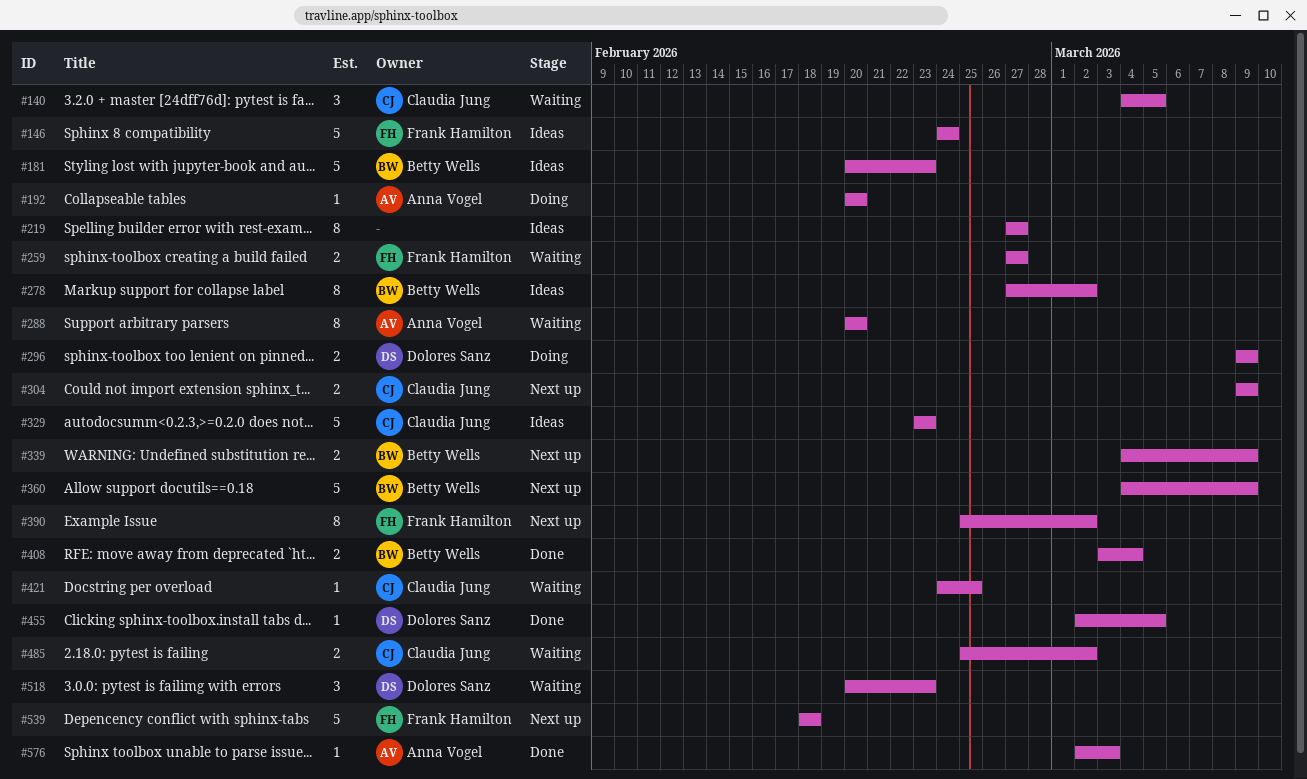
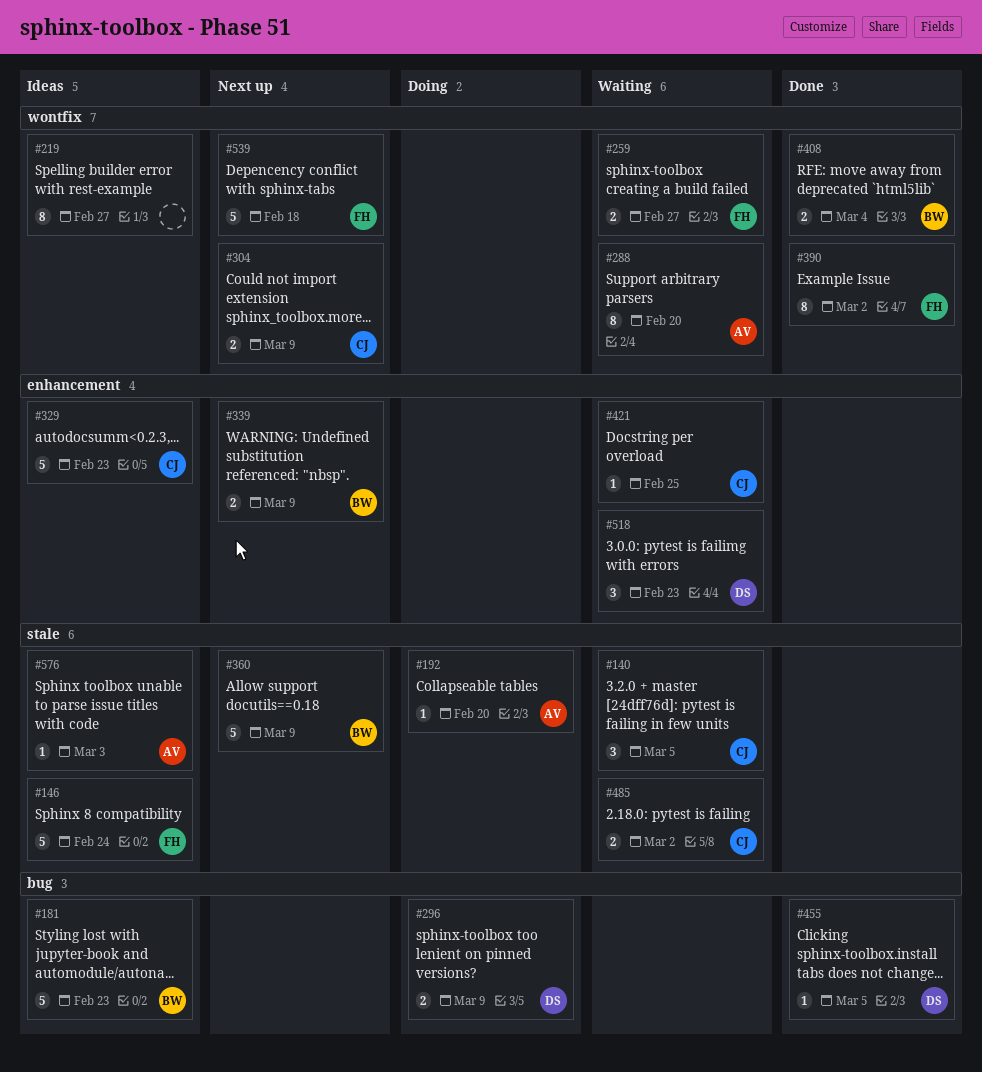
#278: present -> none
#390, status: Next up -> Done
#576, status: Done -> Ideas

